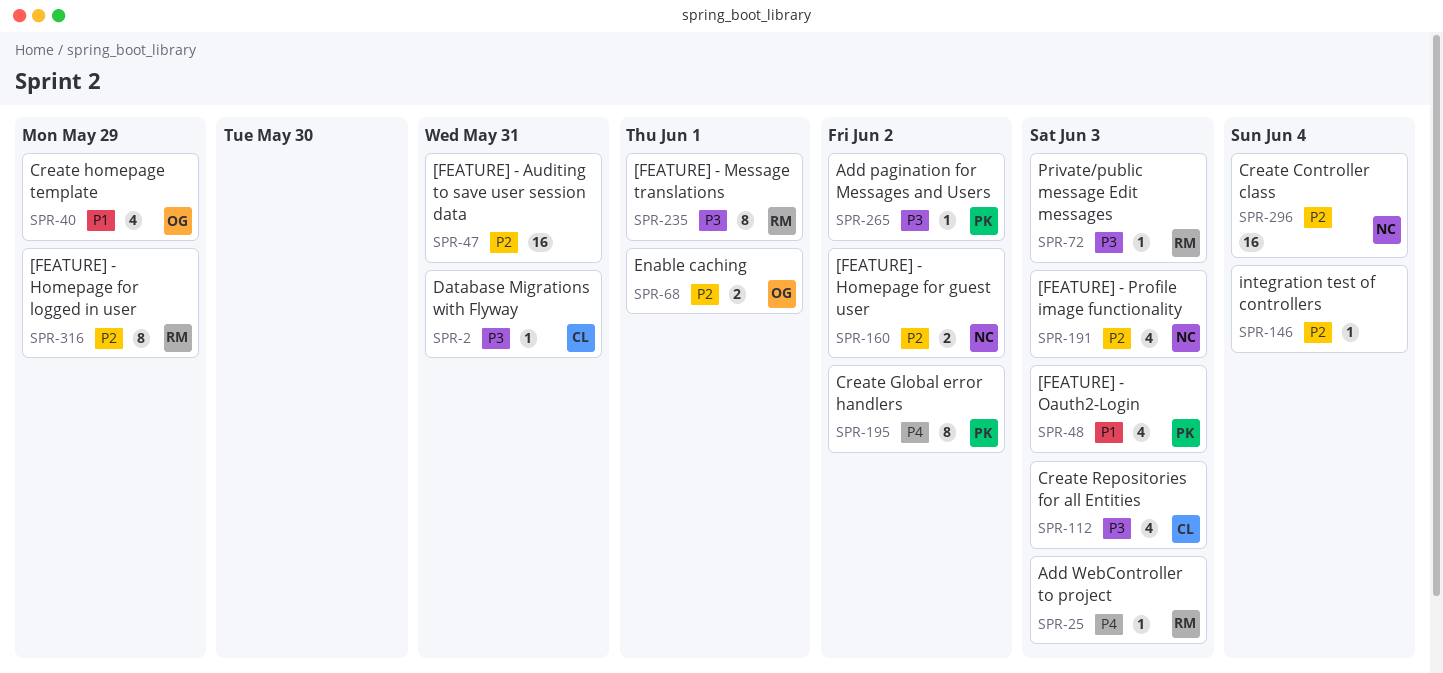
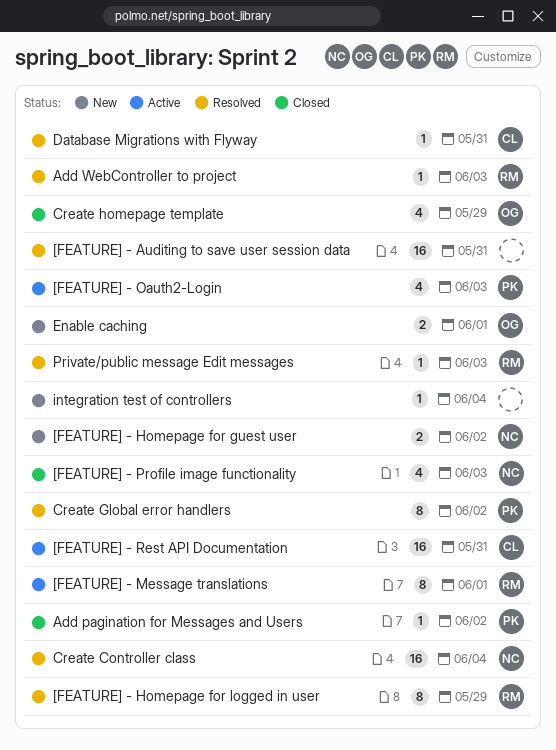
[FEATURE] - Rest API Documentation: none -> present
Create Repositories for all Entities: present -> none

